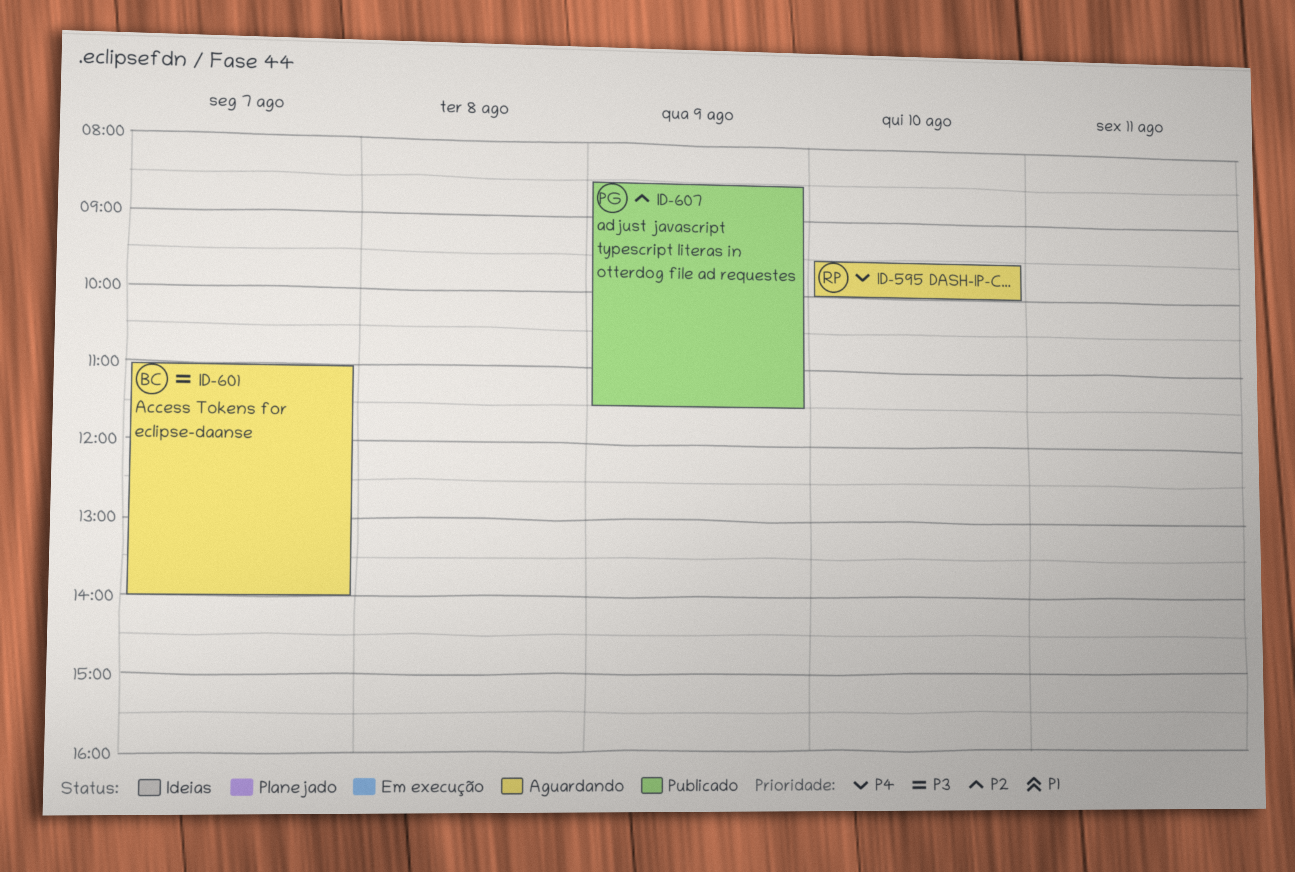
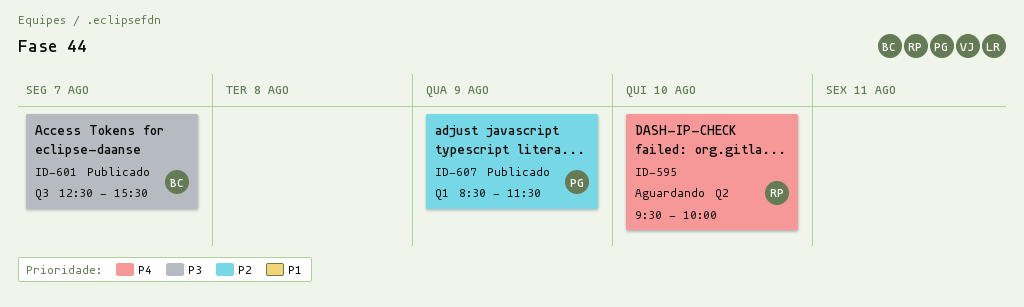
ID-601, status: Aguardando -> Publicado
ID-601, begins: 11:00 -> 12:30
ID-601, ends: 14:00 -> 15:30

